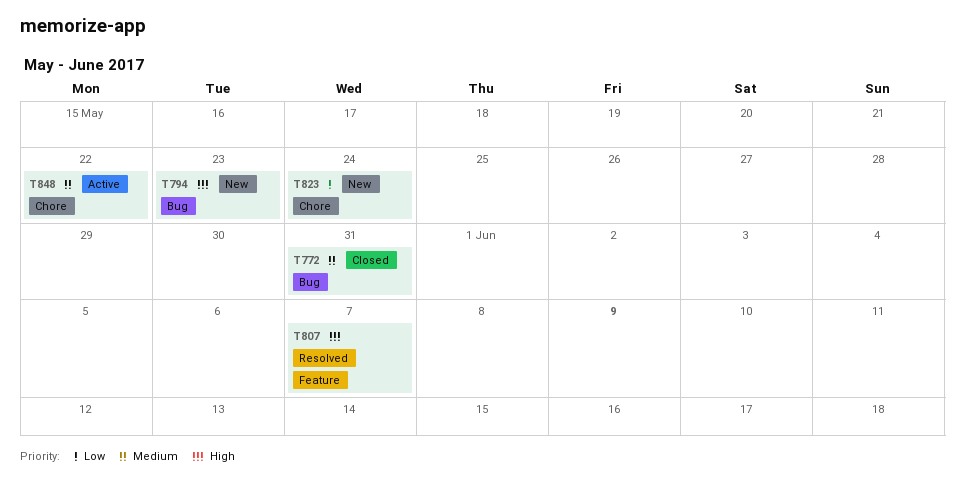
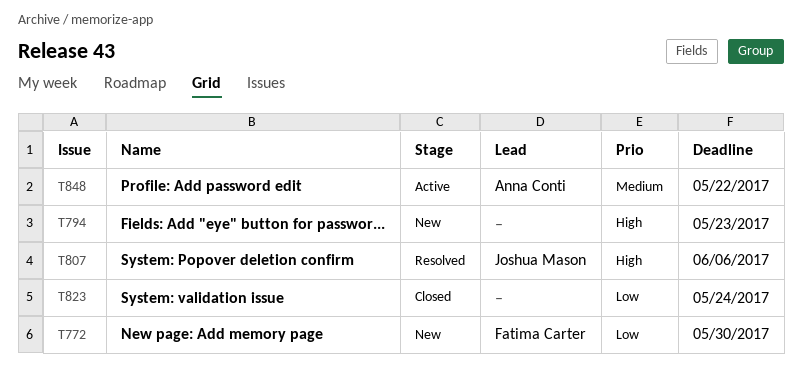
T772, status: Closed -> New
T772, priority: Medium -> Low
T772, due: May 31 -> May 30
T807, due: Jun 7 -> Jun 6
T823, status: New -> Closed

